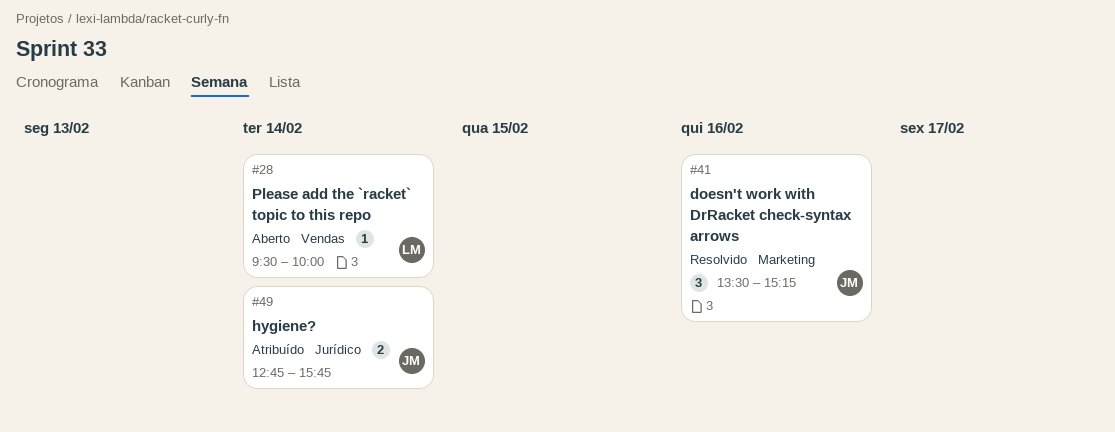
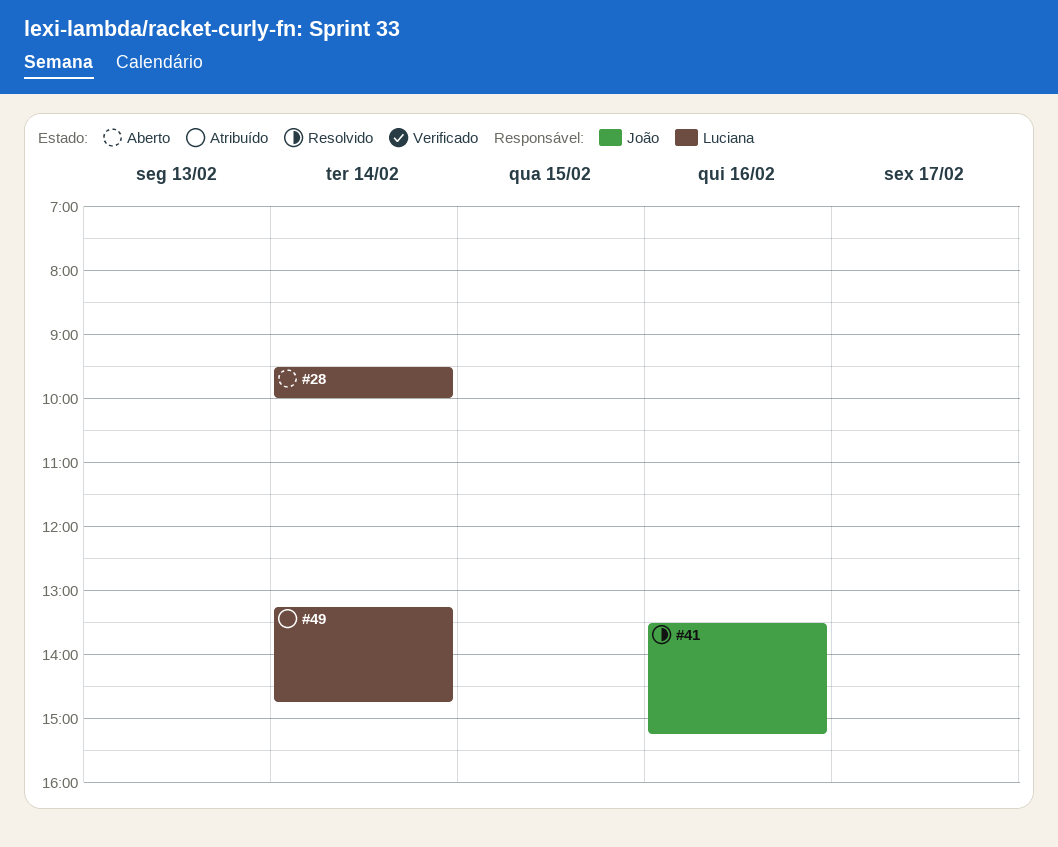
#49, owner: João -> Luciana
#49, begins: 12:45 -> 13:15
#49, ends: 15:45 -> 14:45

